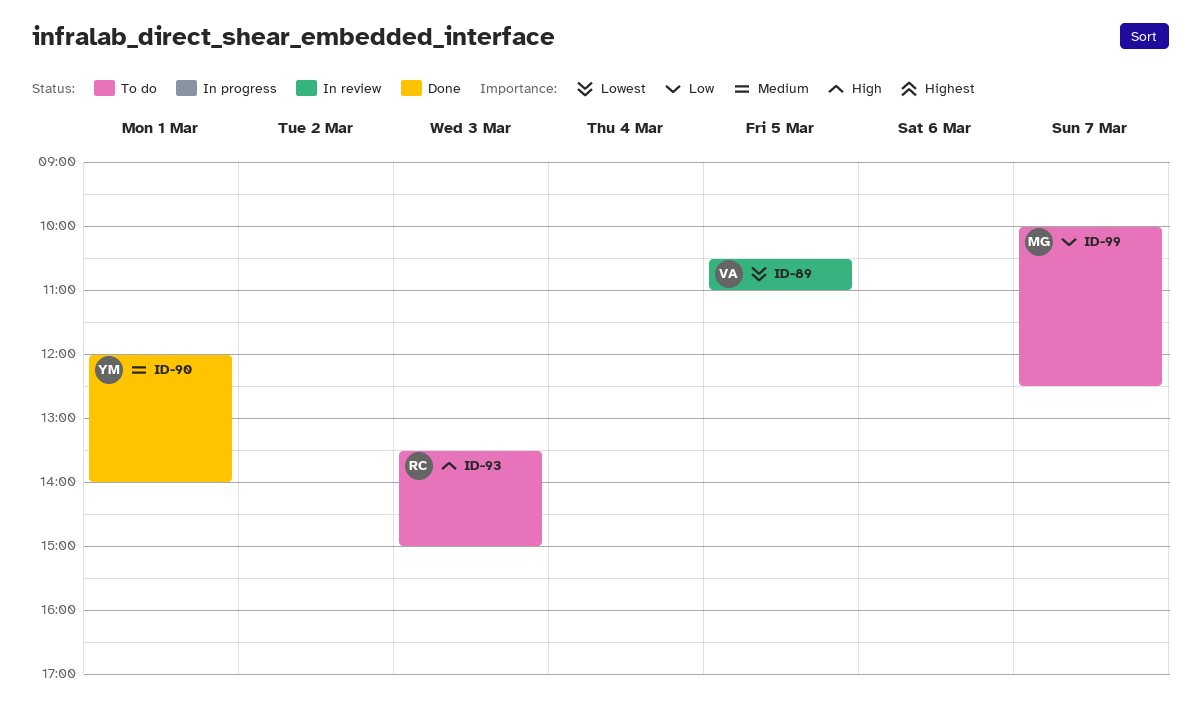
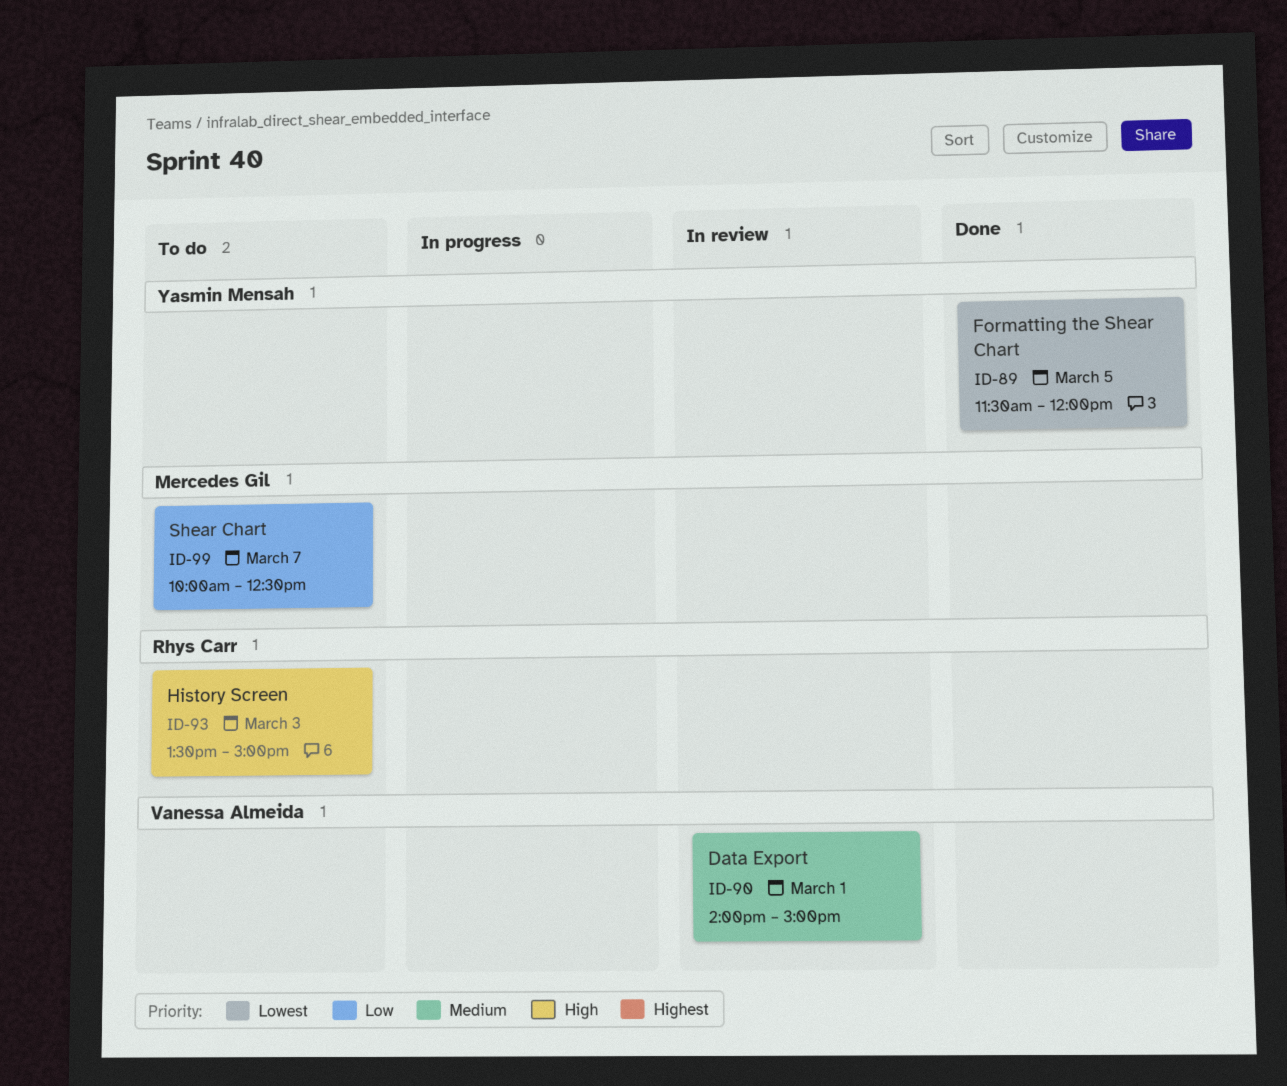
ID-89, status: In review -> Done
ID-89, owner: Vanessa Almeida -> Yasmin Mensah
ID-89, begins: 10:30 -> 11:30
ID-89, ends: 11:00 -> 12:00
ID-90, status: Done -> In review
ID-90, owner: Yasmin Mensah -> Vanessa Almeida
ID-90, begins: 12:00 -> 14:00
ID-90, ends: 14:00 -> 15:00

